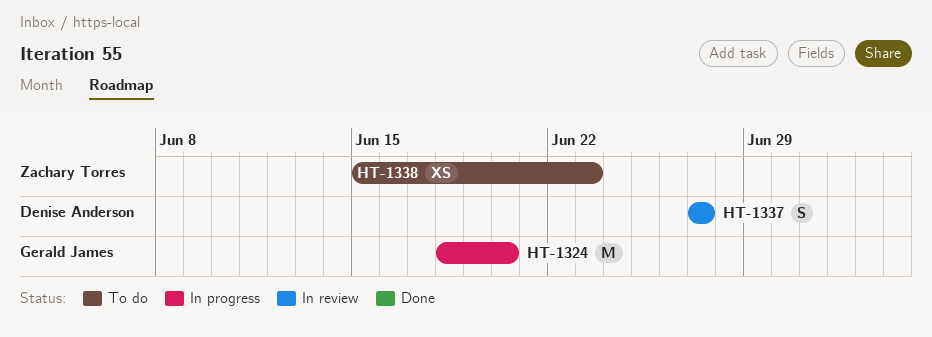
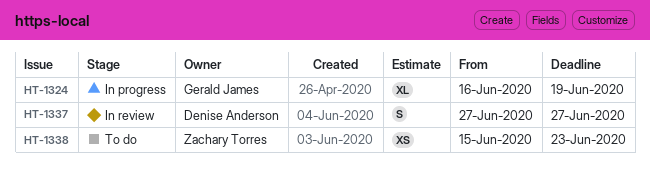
HT-1324, estimate: M -> XL
HT-1324, start: Jun 18 -> Jun 16
HT-1324, due: Jun 20 -> Jun 19

